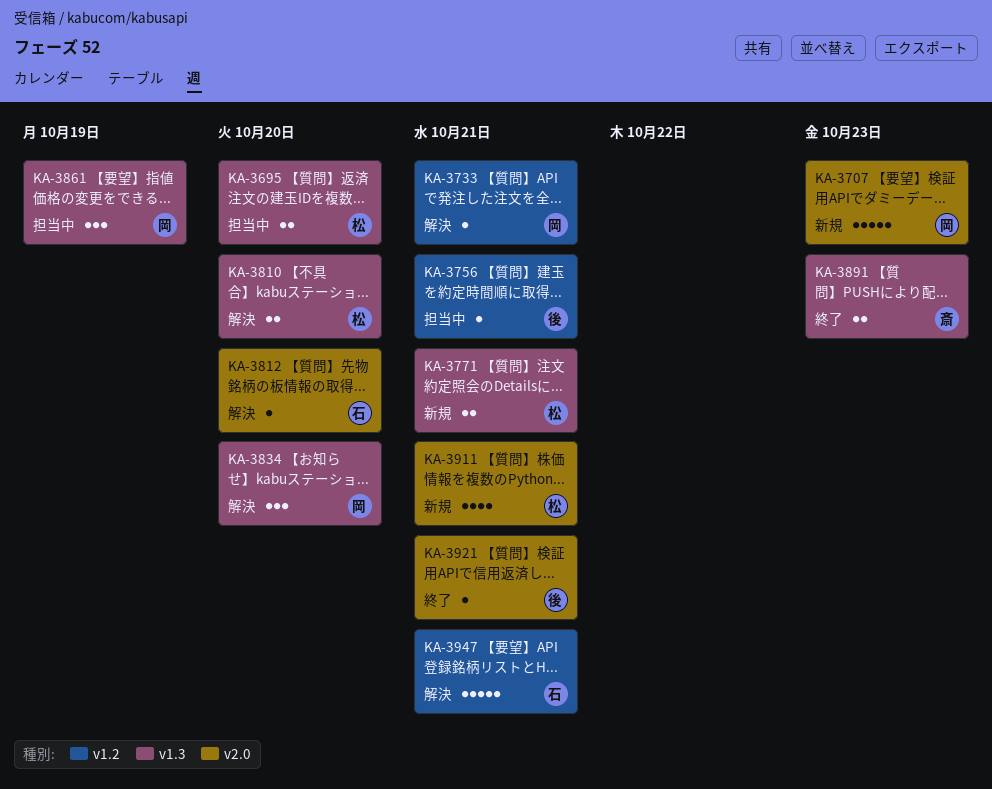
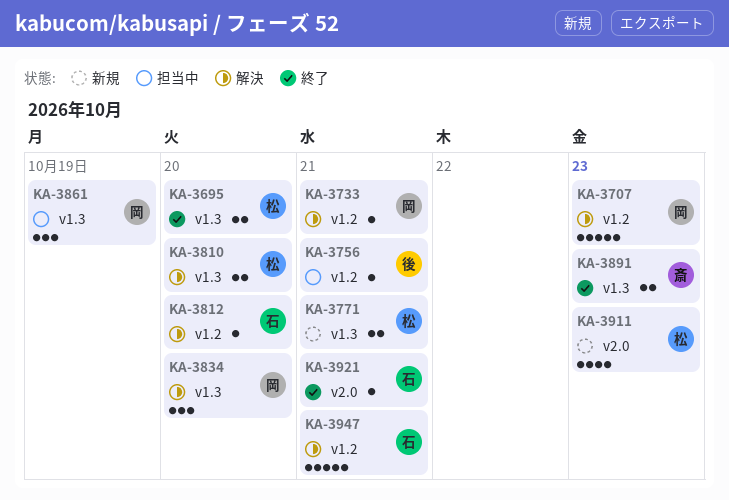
KA-3695, status: 担当中 -> 終了
KA-3707, status: 新規 -> 解決
KA-3707, label: v2.0 -> v1.2
KA-3812, label: v2.0 -> v1.2
KA-3911, due: Oct 21 -> Oct 23
KA-3921, owner: 後 -> 石

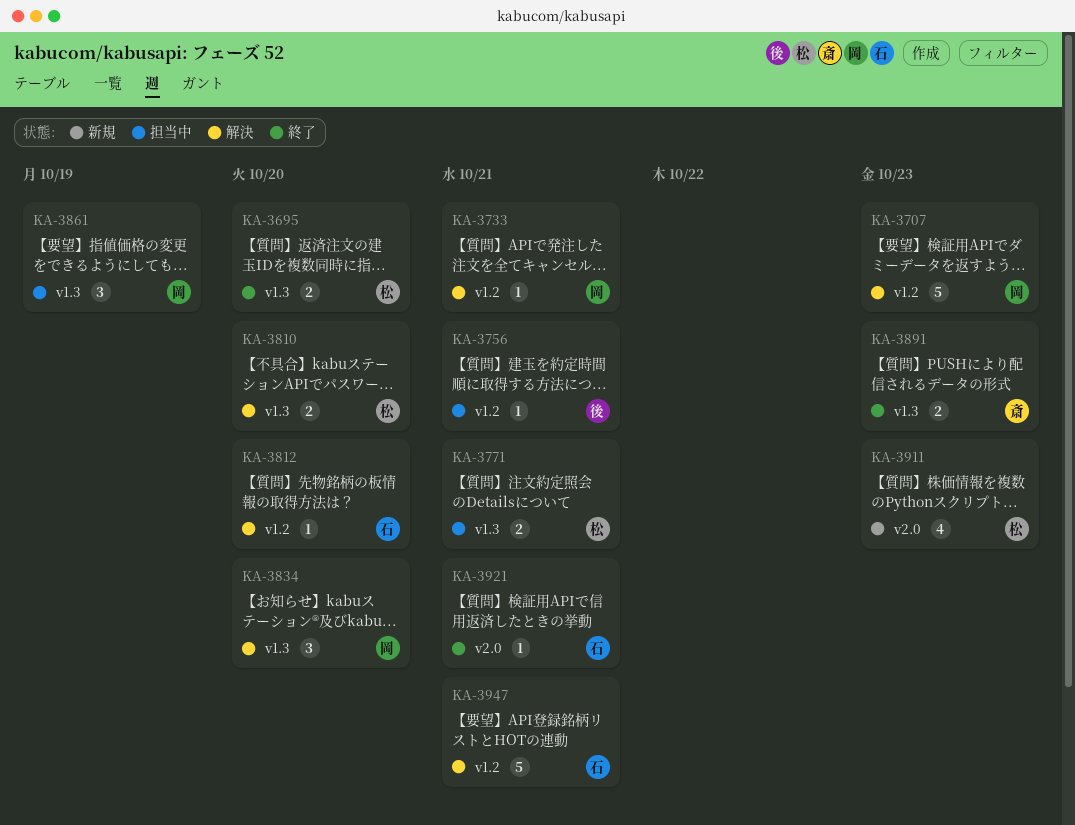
KA-3771, status: 新規 -> 担当中

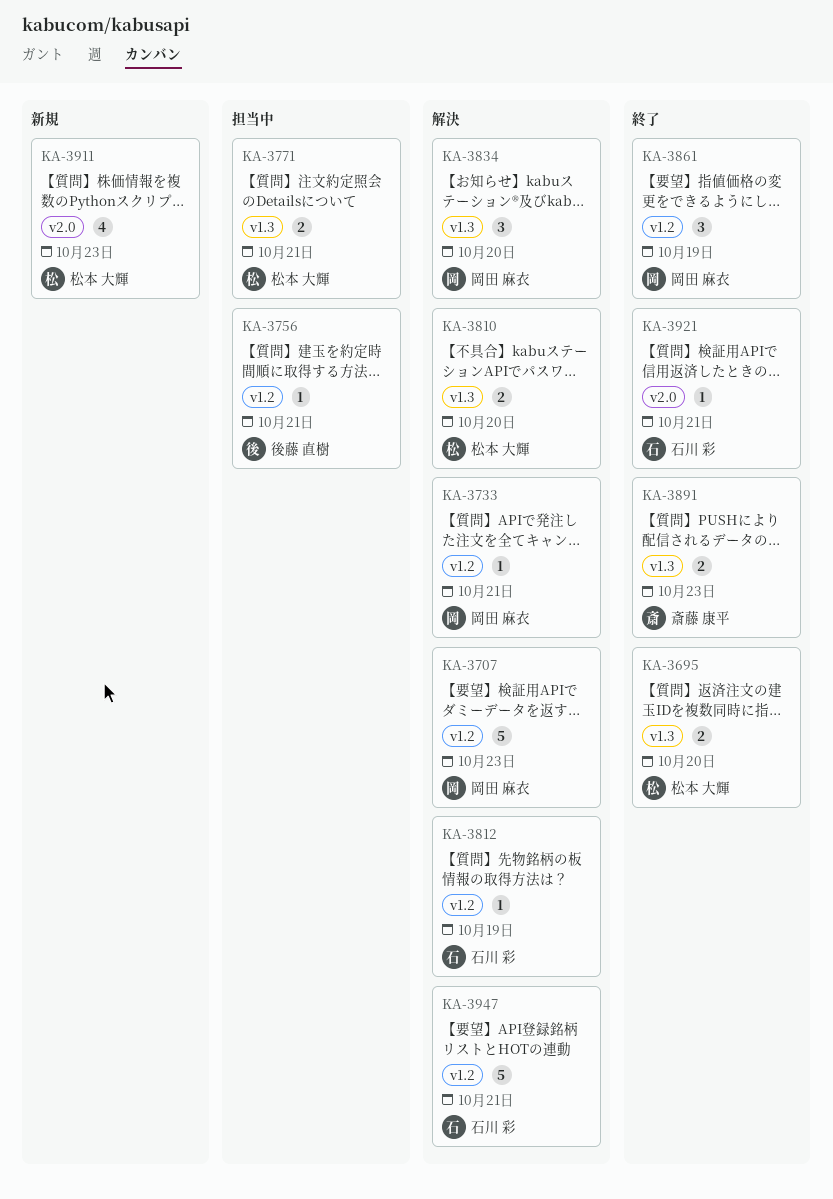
KA-3812, due: Oct 20 -> Oct 19
KA-3861, status: 担当中 -> 終了
KA-3861, label: v1.3 -> v1.2

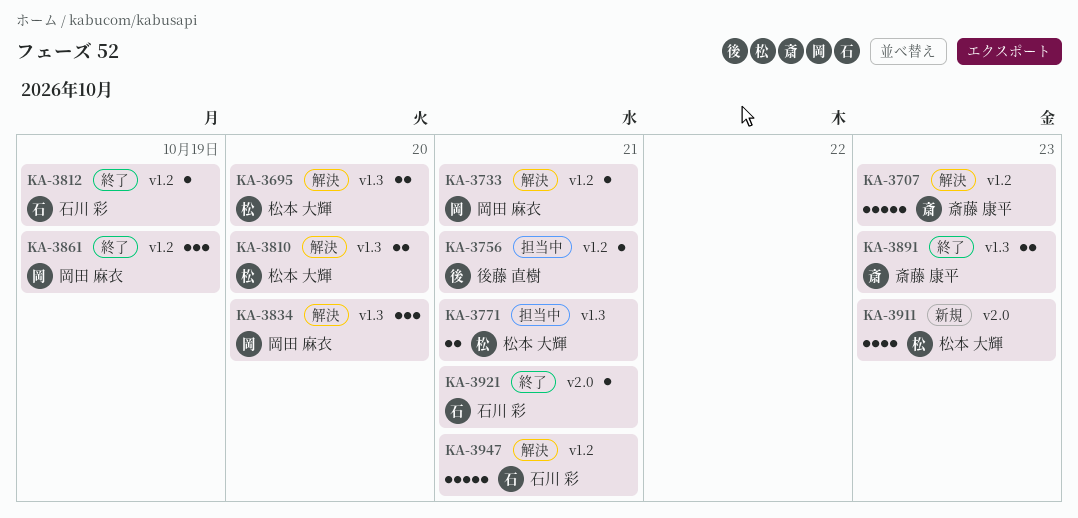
KA-3695, status: 終了 -> 解決
KA-3707, owner: 岡田 麻衣 -> 斎藤 康平
KA-3812, status: 解決 -> 終了

